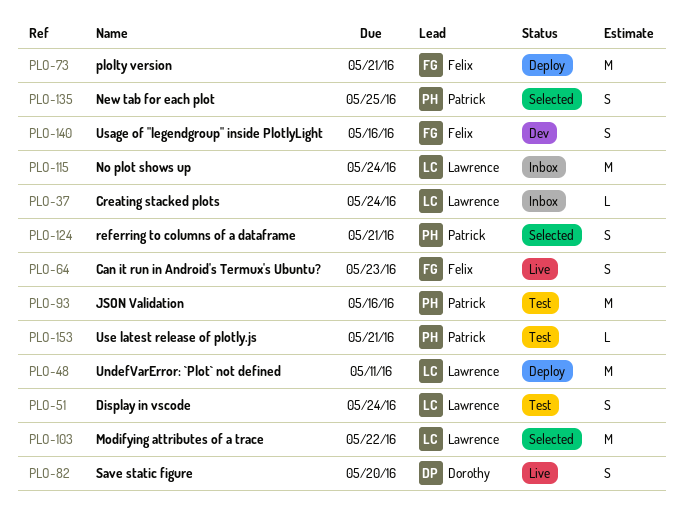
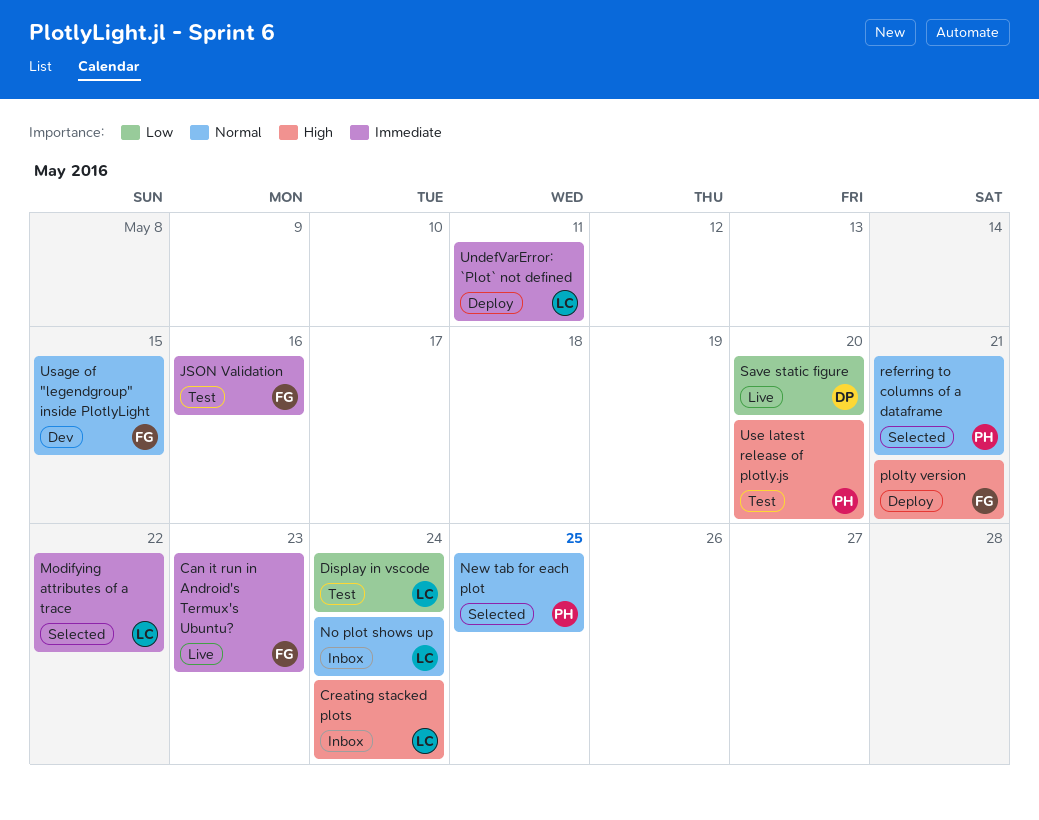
JSON Validation, owner: Patrick -> Felix
Usage of "legendgroup" inside PlotlyLight, due: May 16 -> May 15
Use latest release of plotly.js, due: May 21 -> May 20

